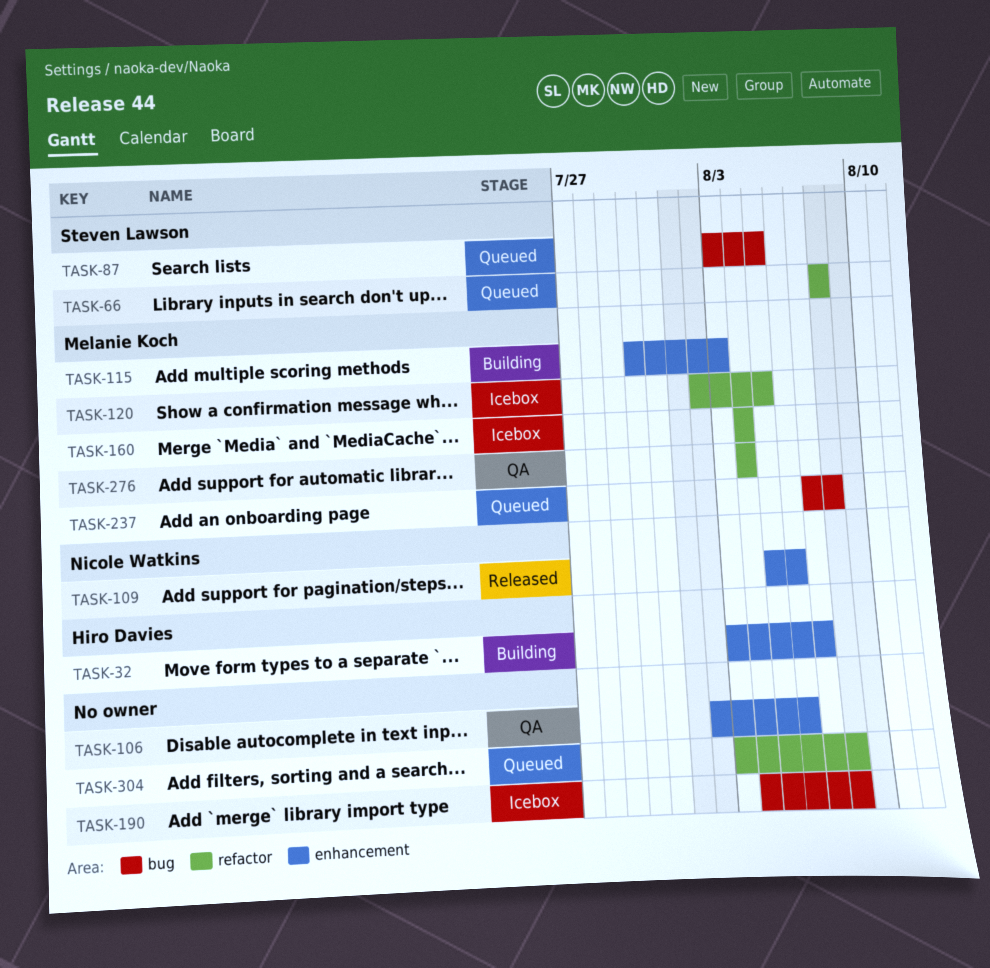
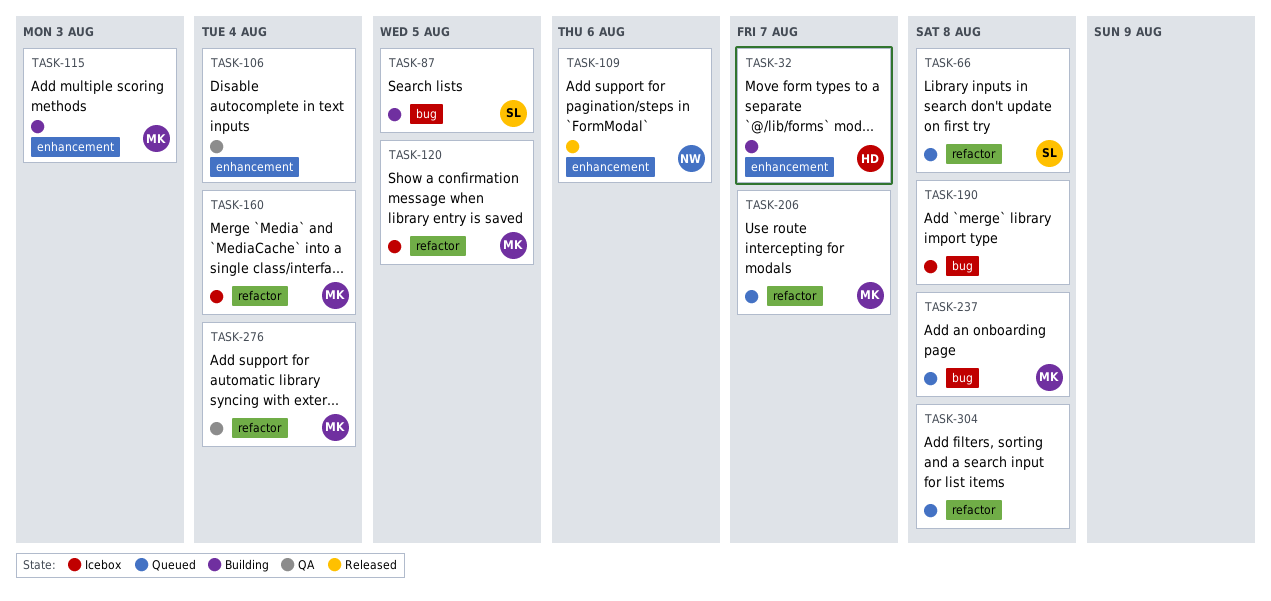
TASK-87, status: Queued -> Building
TASK-106, due: Aug 6 -> Aug 4
TASK-206: none -> present

